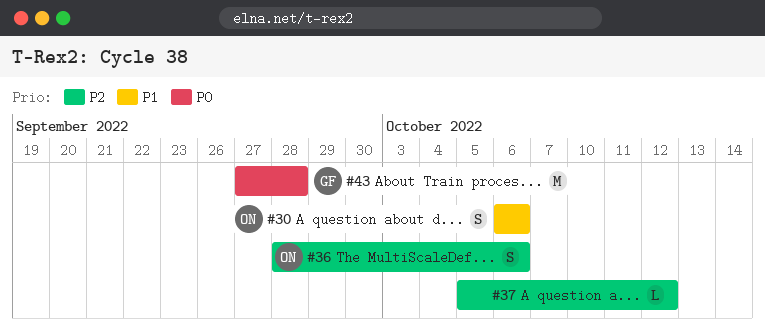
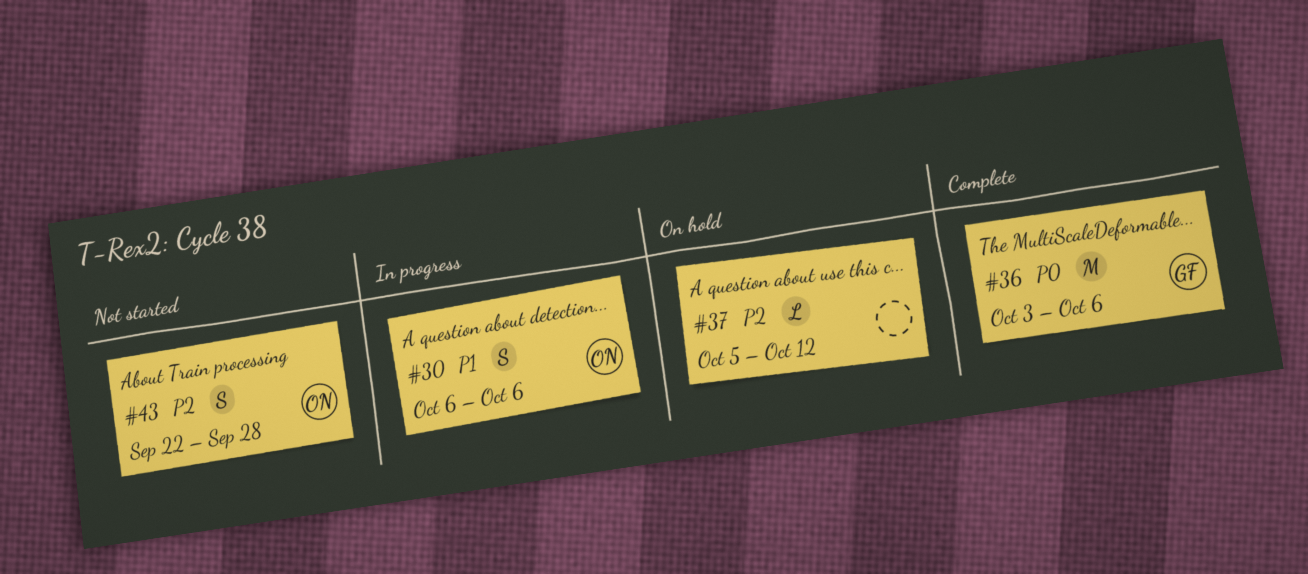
#36, owner: ON -> GF
#36, priority: P2 -> P0
#36, estimate: S -> M
#36, start: Sep 28 -> Oct 3
#43, owner: GF -> ON
#43, priority: P0 -> P2
#43, estimate: M -> S
#43, start: Sep 27 -> Sep 22

